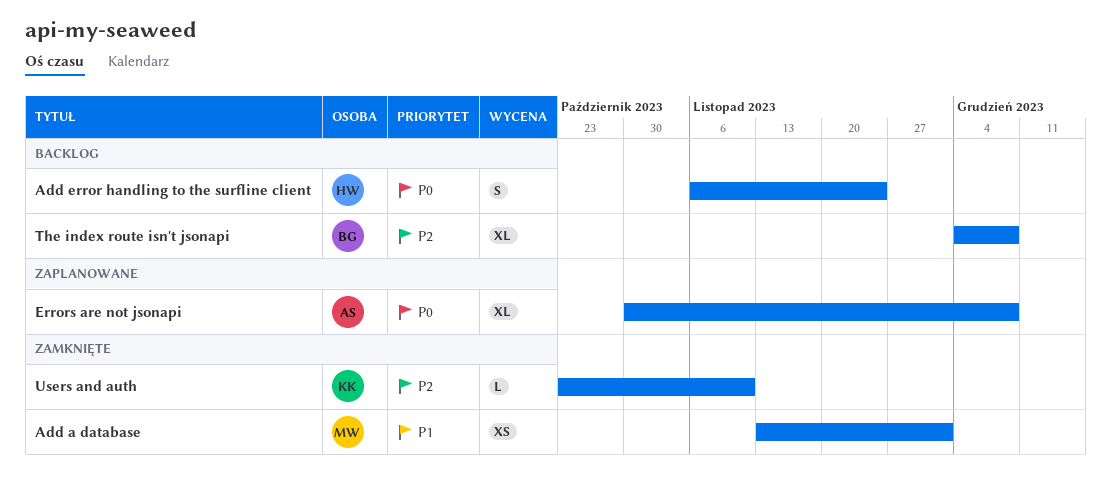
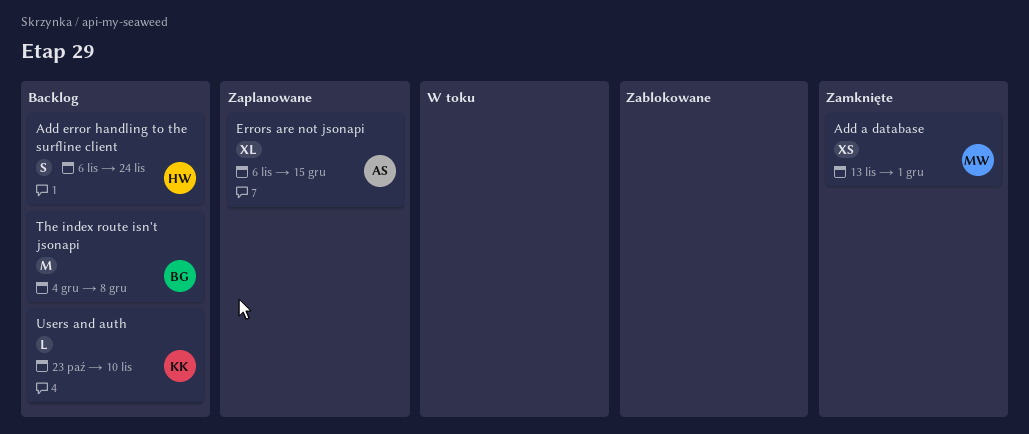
Errors are not jsonapi, start: Oct 30 -> Nov 6
Errors are not jsonapi, due: Dec 8 -> Dec 15
The index route isn't jsonapi, estimate: XL -> M
Users and auth, status: Zamknięte -> Backlog

